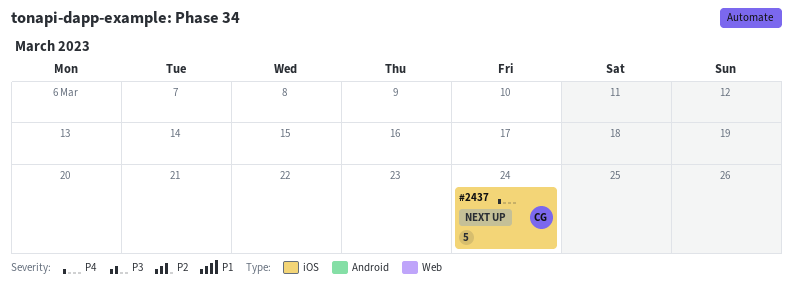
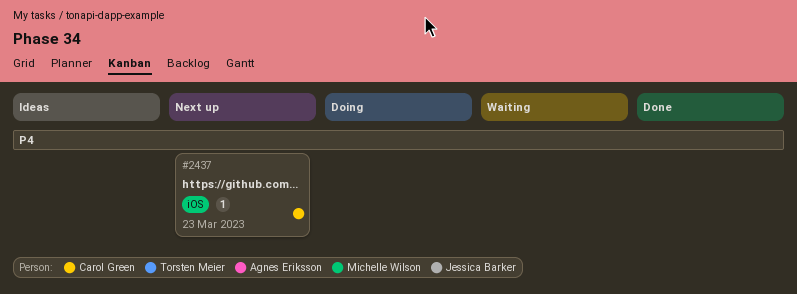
#2437, estimate: 5 -> 1
#2437, due: Mar 24 -> Mar 23

